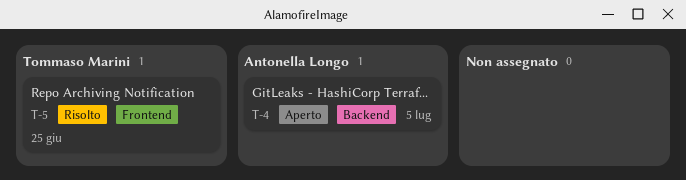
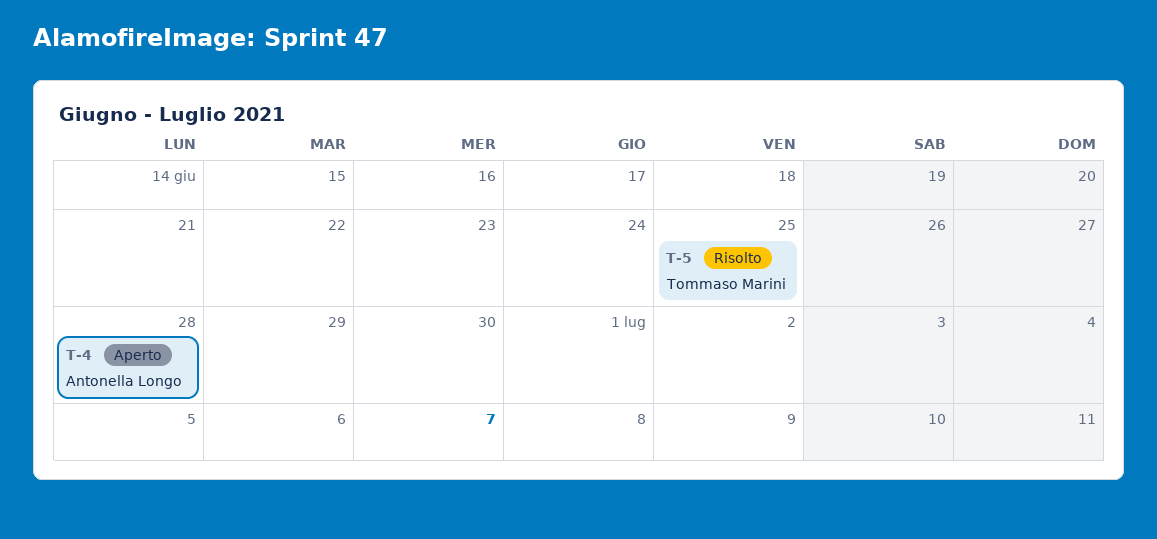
T-4, due: Jul 5 -> Jun 28

